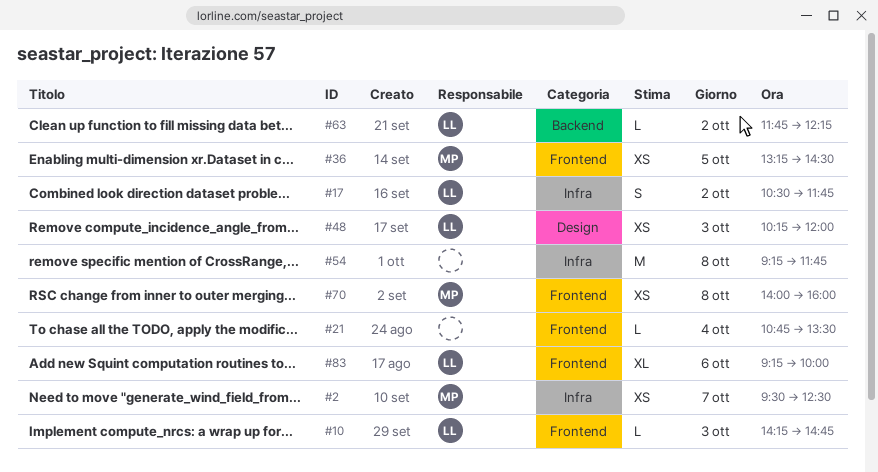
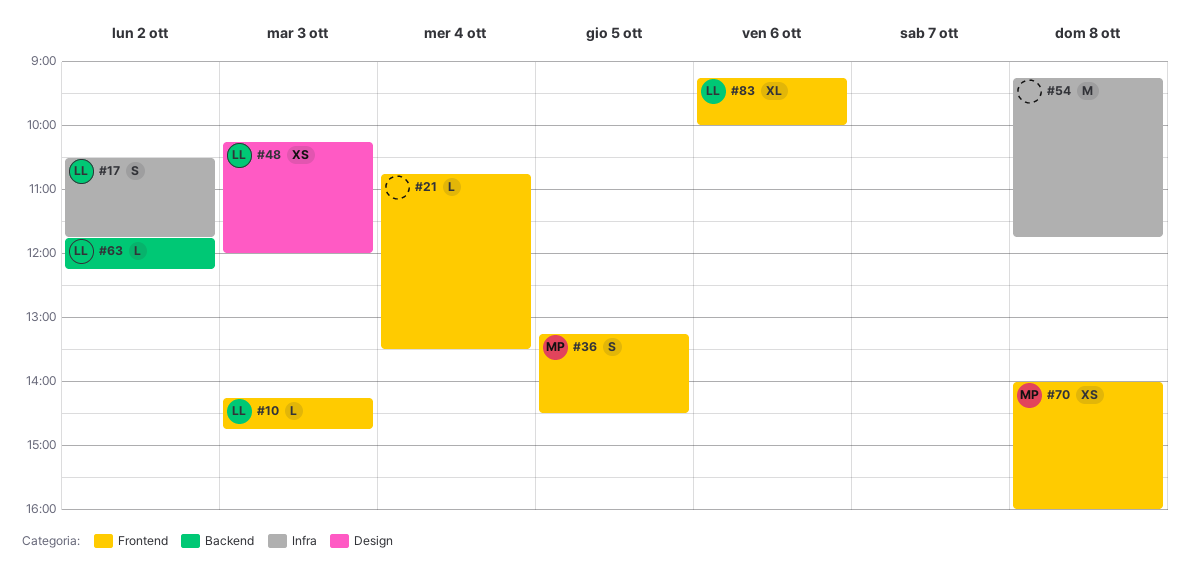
#2: present -> none
#36, estimate: XS -> S

